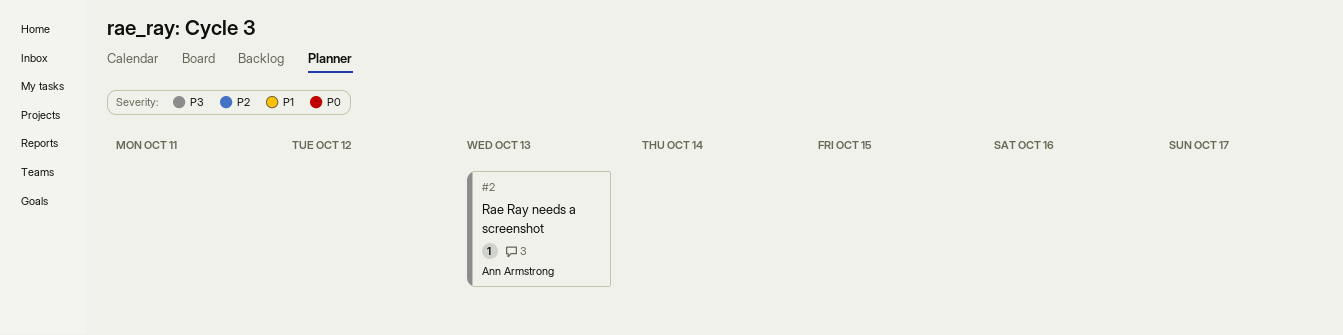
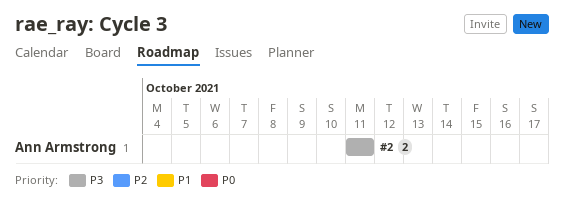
#2, estimate: 1 -> 2
#2, due: Oct 13 -> Oct 11

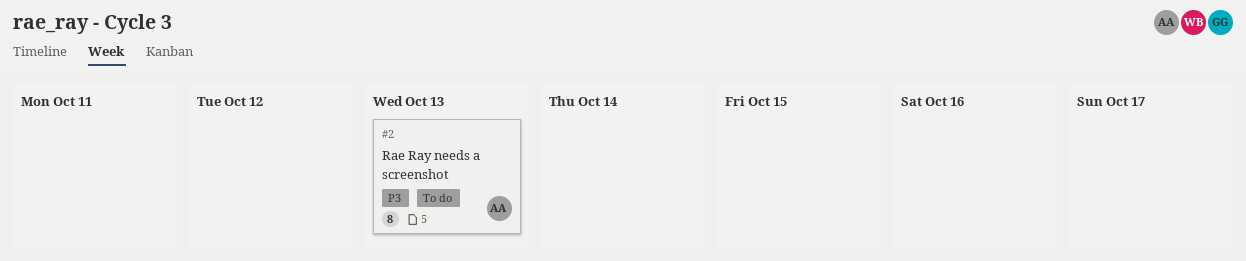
#2, estimate: 2 -> 8
#2, due: Oct 11 -> Oct 13

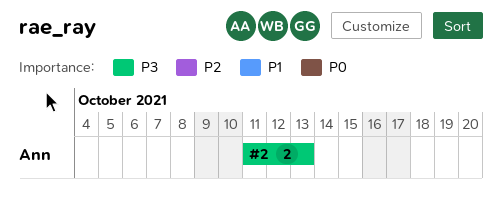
#2, estimate: 8 -> 2

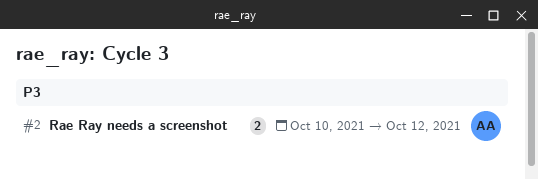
#2, start: Oct 11 -> Oct 10
#2, due: Oct 13 -> Oct 12

